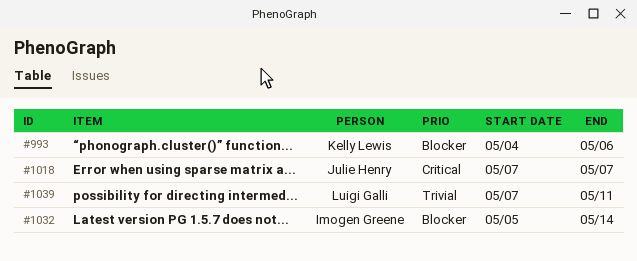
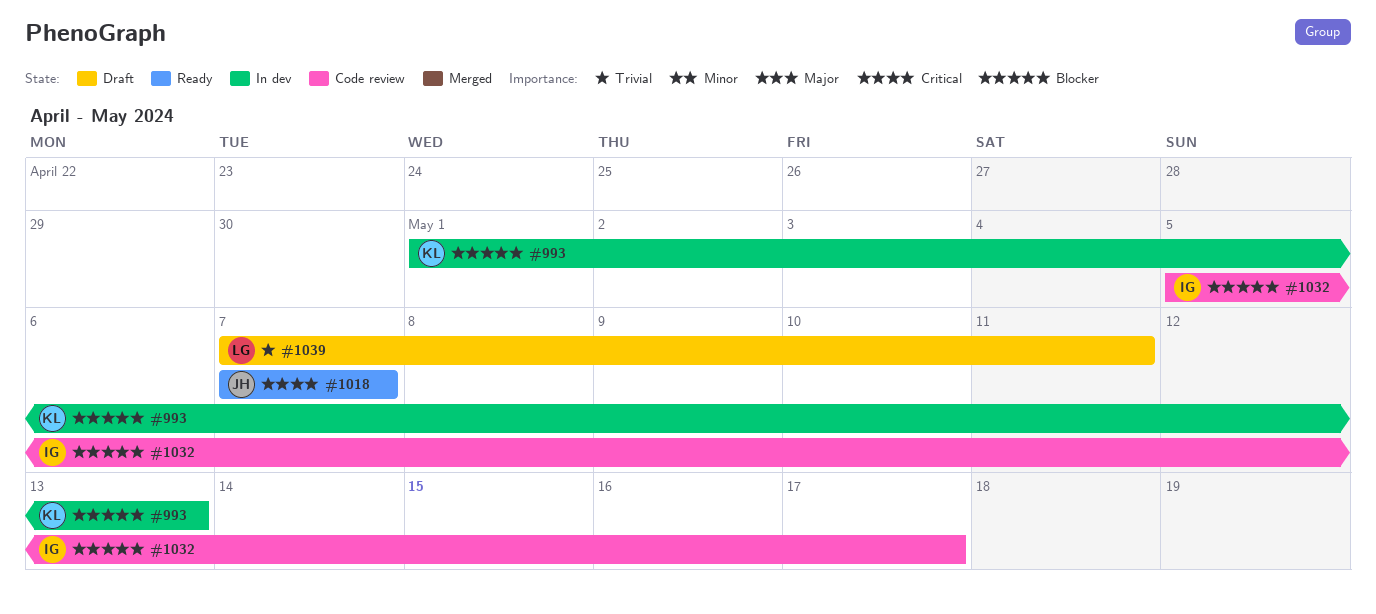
#993, start: May 4 -> May 1
#993, due: May 6 -> May 13
#1032, due: May 14 -> May 17

